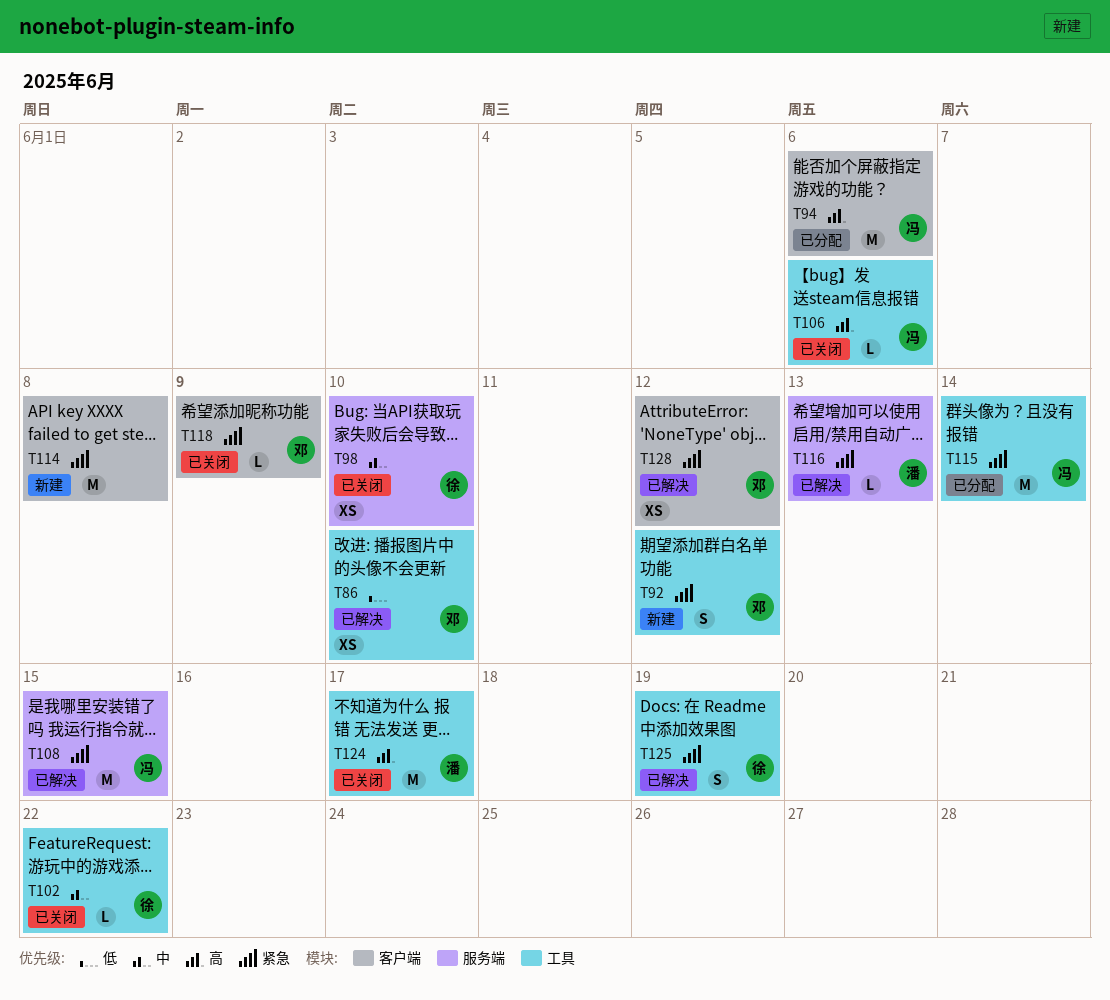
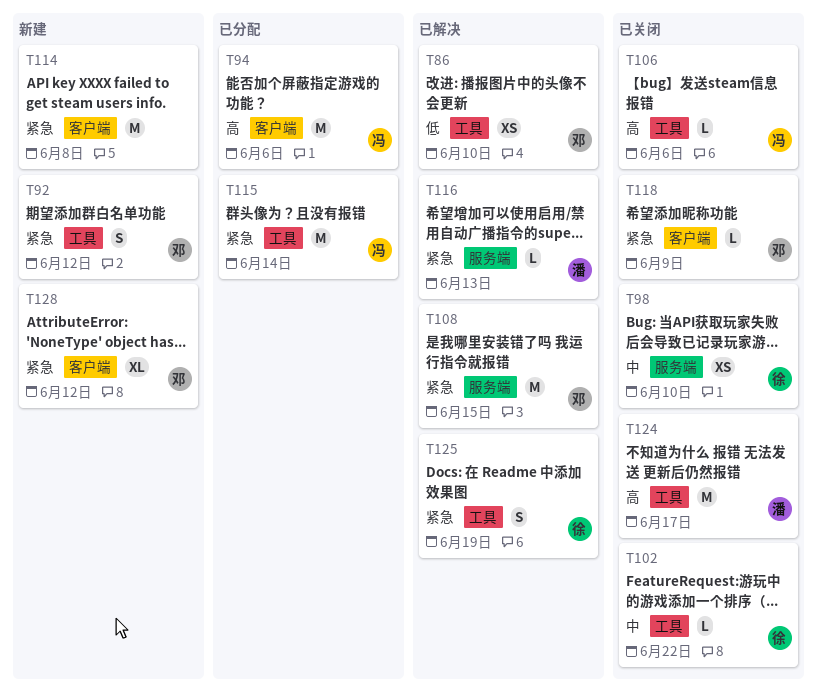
T108, owner: 冯 -> 邓
T128, status: 已解决 -> 新建
T128, estimate: XS -> XL

